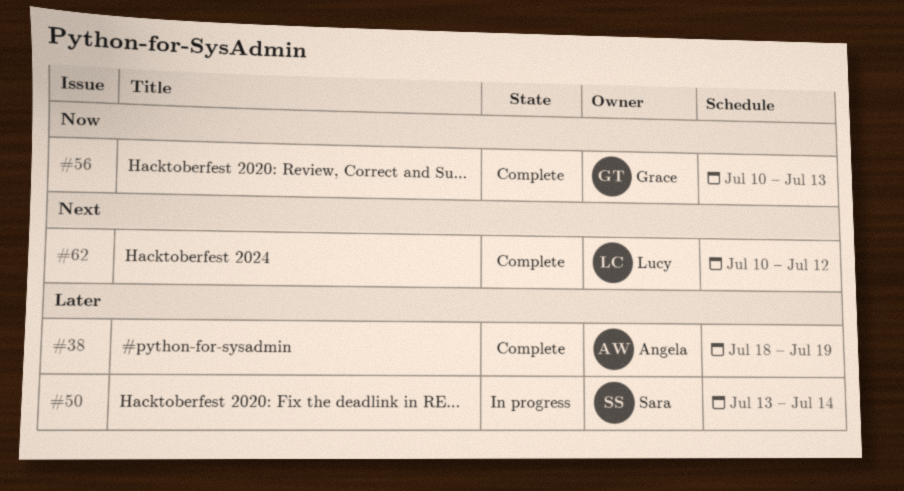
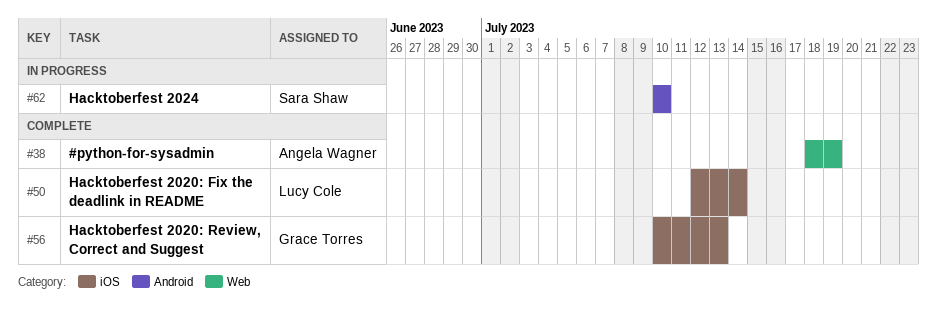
#50, status: In progress -> Complete
#50, owner: Sara Shaw -> Lucy Cole
#50, start: Jul 13 -> Jul 12
#62, status: Complete -> In progress
#62, owner: Lucy Cole -> Sara Shaw
#62, due: Jul 12 -> Jul 10

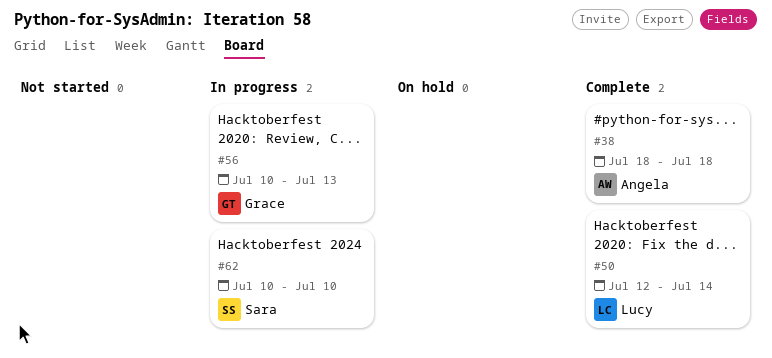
#38, due: Jul 19 -> Jul 18
#56, status: Complete -> In progress

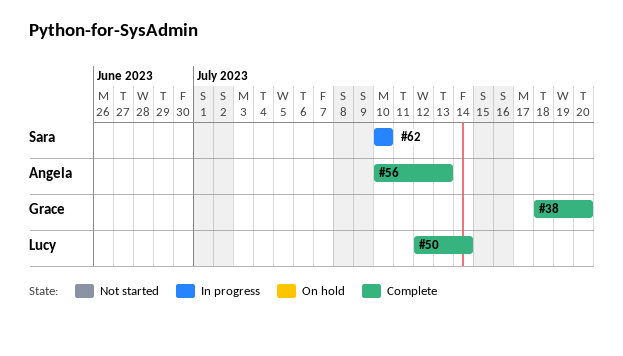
#38, owner: Angela -> Grace
#38, due: Jul 18 -> Jul 20
#56, status: In progress -> Complete
#56, owner: Grace -> Angela

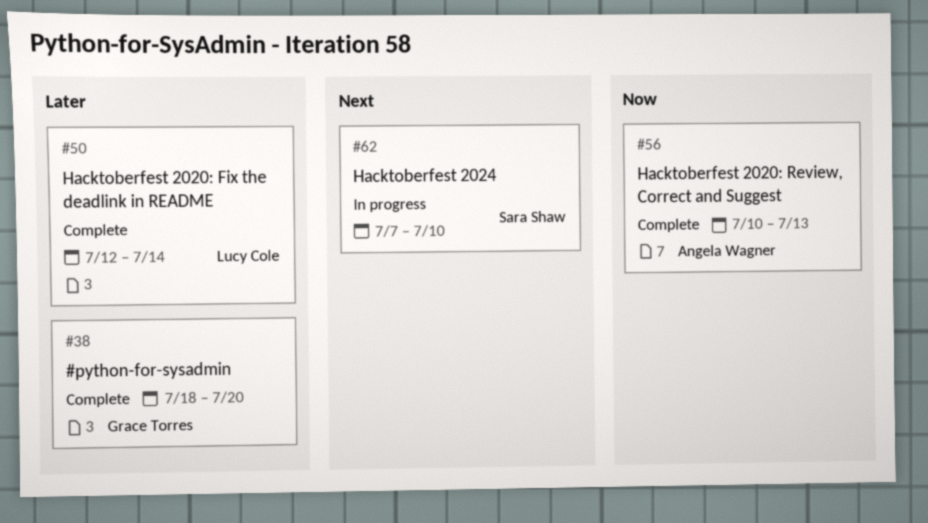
#62, start: Jul 10 -> Jul 7

